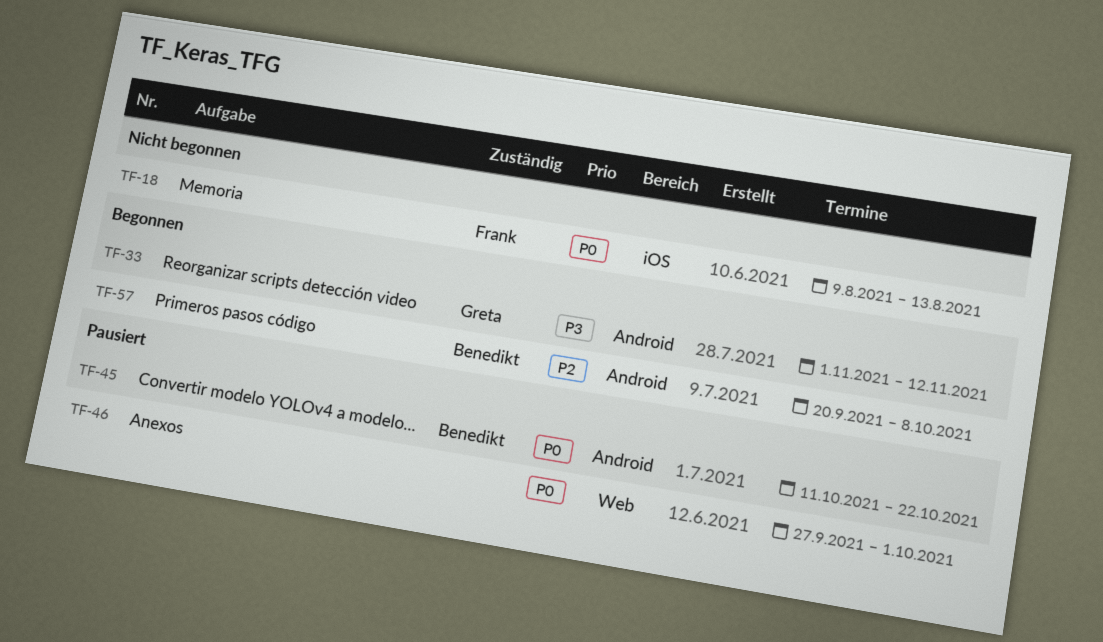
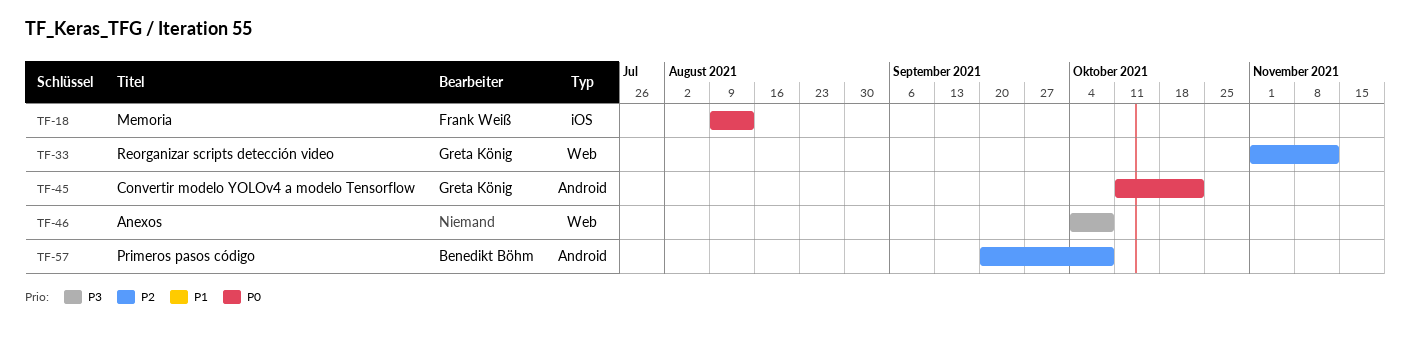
TF-33, priority: P3 -> P2
TF-33, label: Android -> Web
TF-45, owner: Benedikt Böhm -> Greta König
TF-46, priority: P0 -> P3
TF-46, start: Sep 27 -> Oct 4
TF-46, due: Oct 1 -> Oct 8

